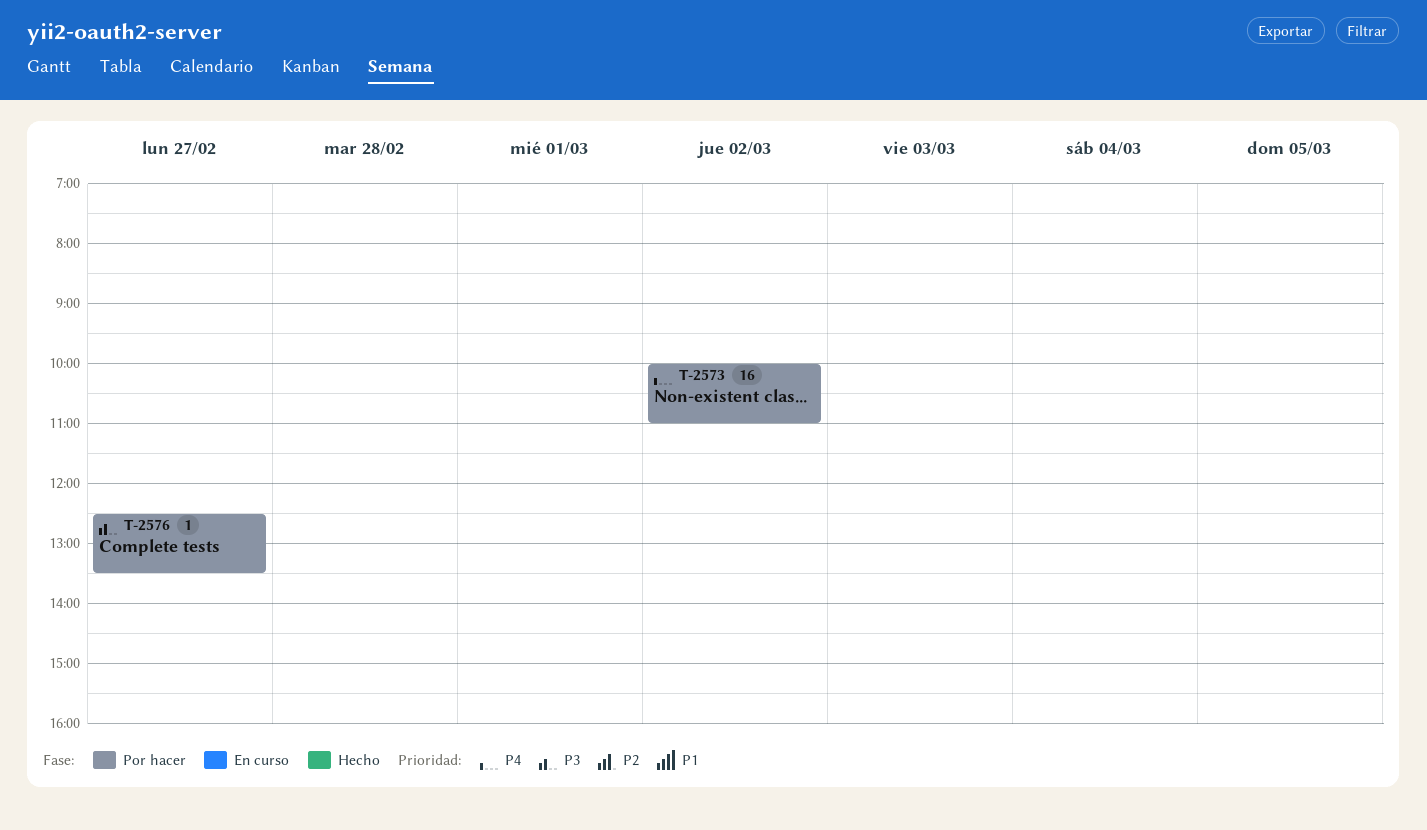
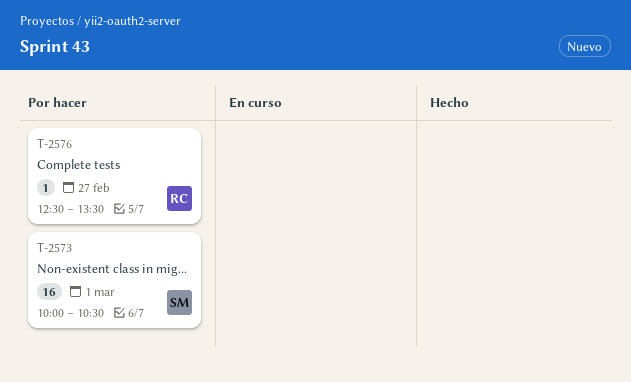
T-2573, day: Mar 2 -> Mar 1
T-2573, ends: 11:00 -> 10:30

